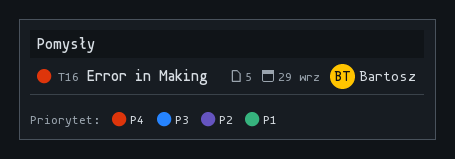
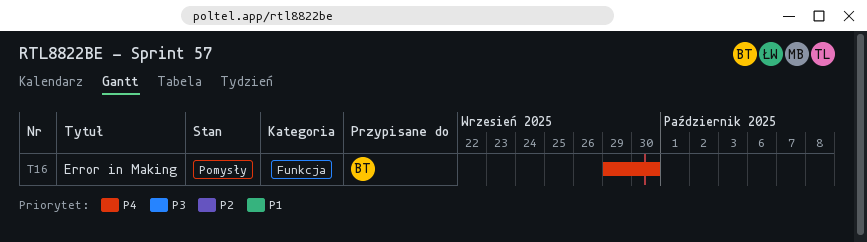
T16, due: Sep 29 -> Sep 30

